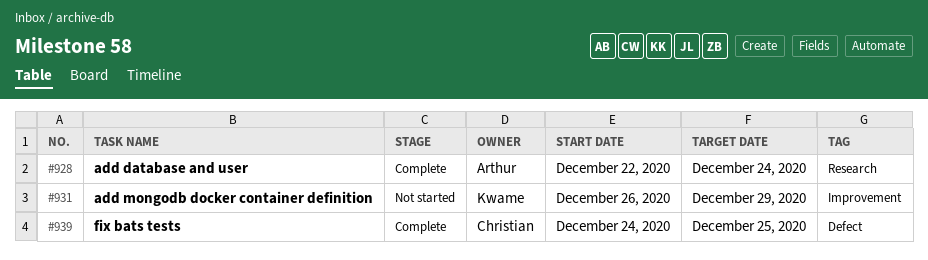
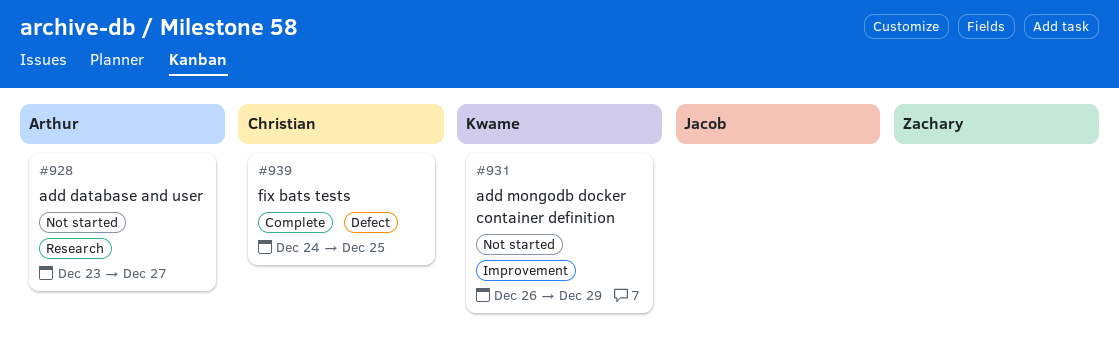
#928, status: Complete -> Not started
#928, start: Dec 22 -> Dec 23
#928, due: Dec 24 -> Dec 27

